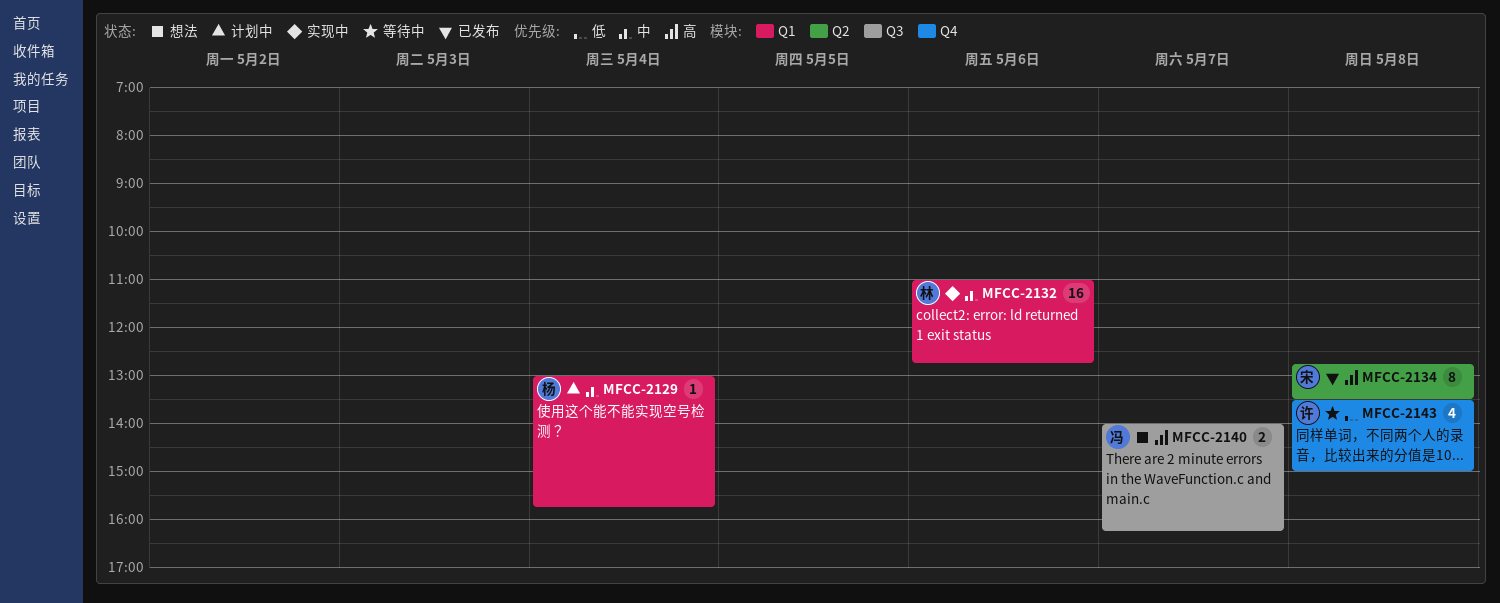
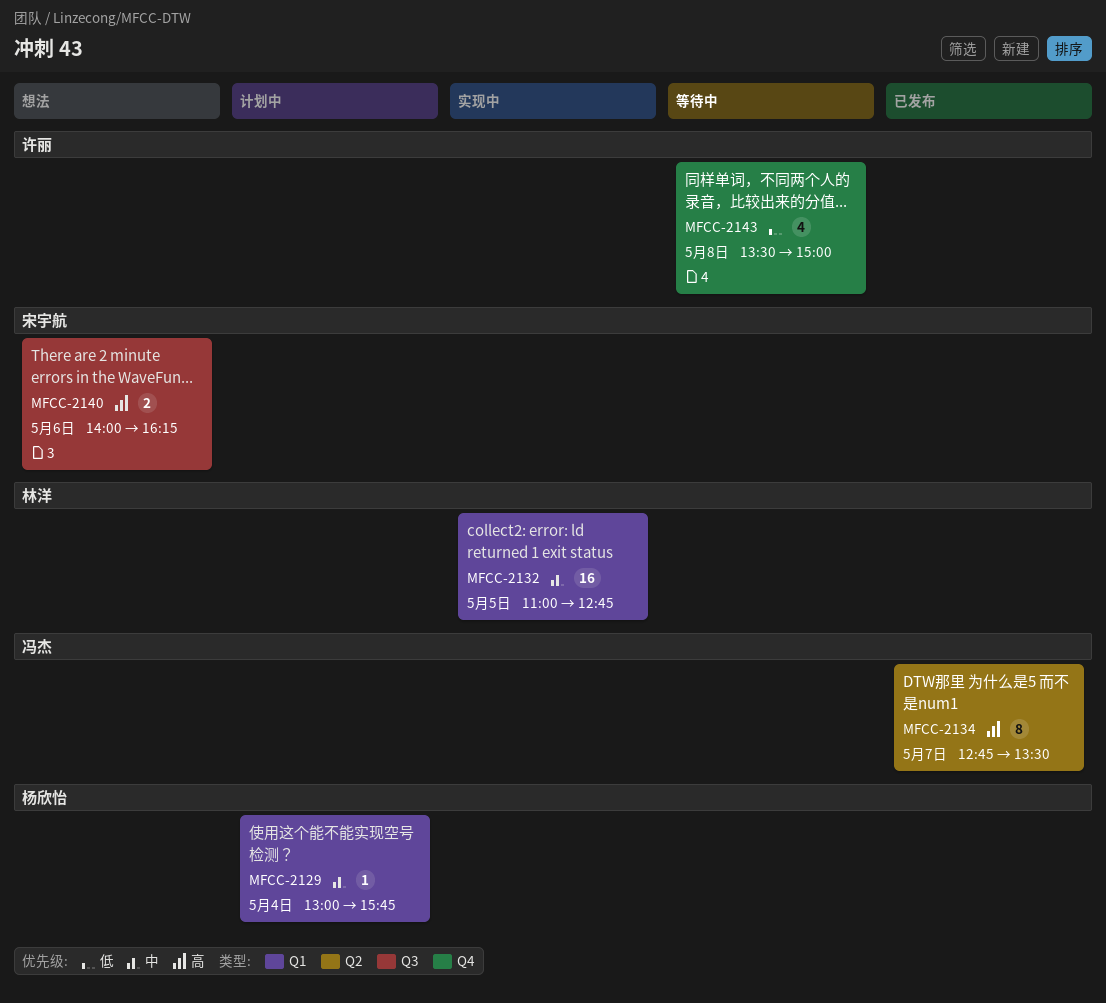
MFCC-2132, day: May 6 -> May 5
MFCC-2134, owner: 宋宇航 -> 冯杰
MFCC-2134, day: May 8 -> May 7
MFCC-2140, owner: 冯杰 -> 宋宇航
MFCC-2140, day: May 7 -> May 6

